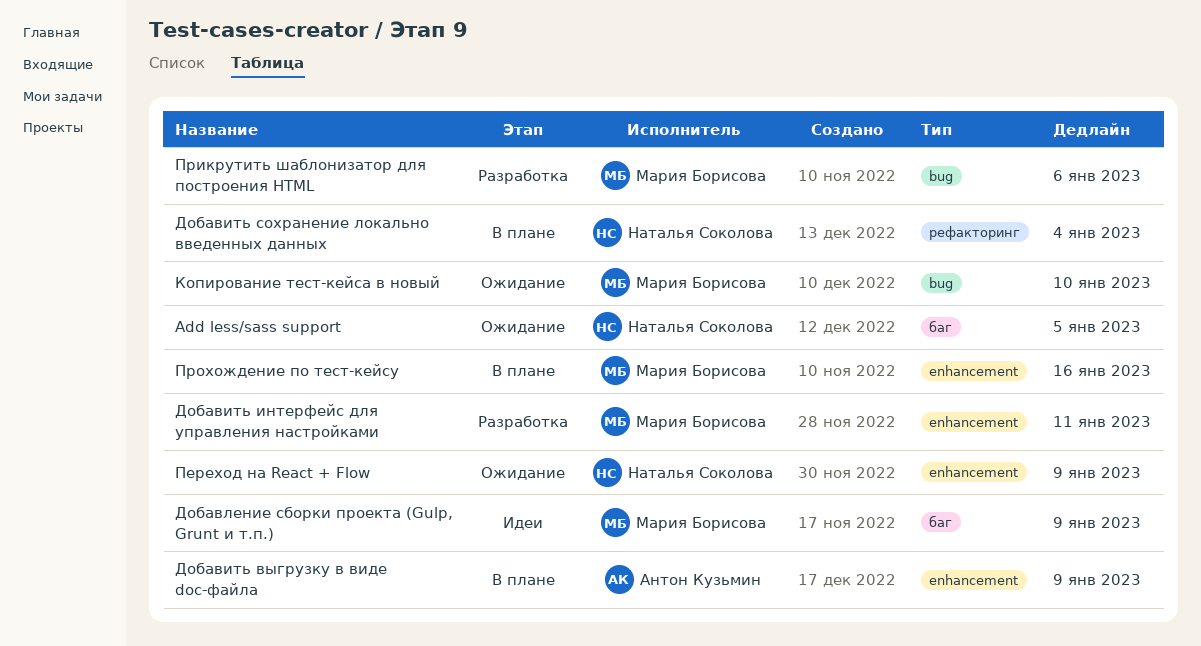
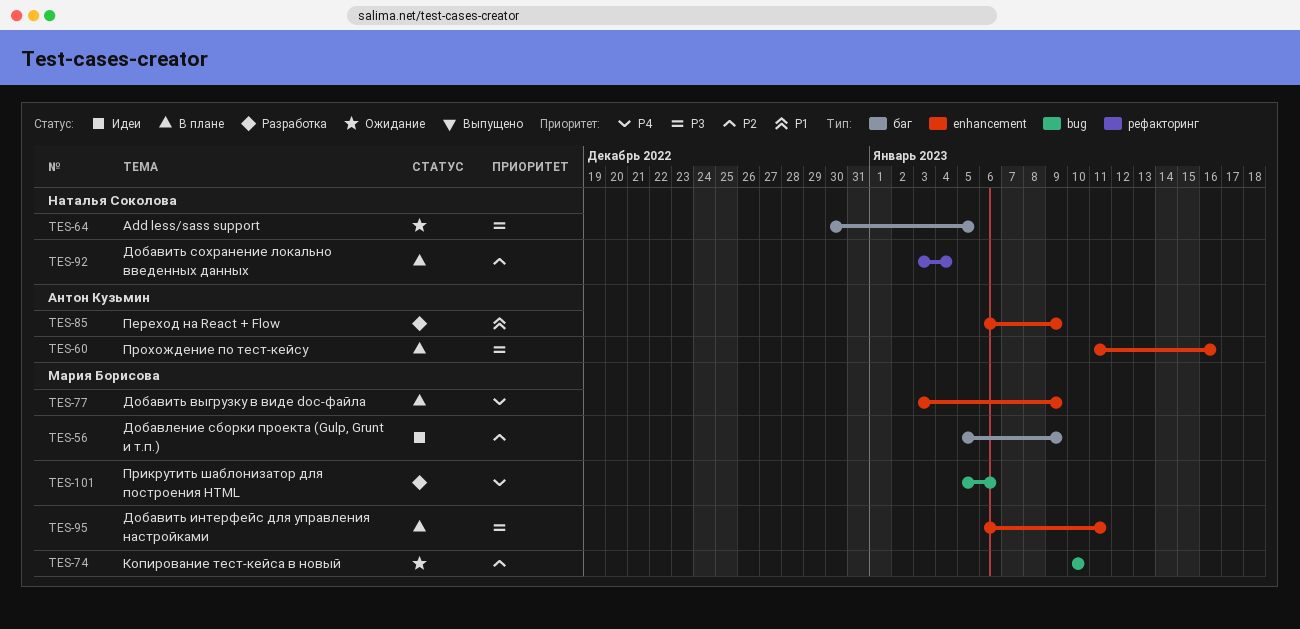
Добавить выгрузку в виде doc-файла, owner: Антон Кузьмин -> Мария Борисова
Добавить интерфейс для управления настройками, status: Разработка -> В плане
Переход на React + Flow, status: Ожидание -> Разработка
Переход на React + Flow, owner: Наталья Соколова -> Антон Кузьмин
Прохождение по тест-кейсу, owner: Мария Борисова -> Антон Кузьмин

